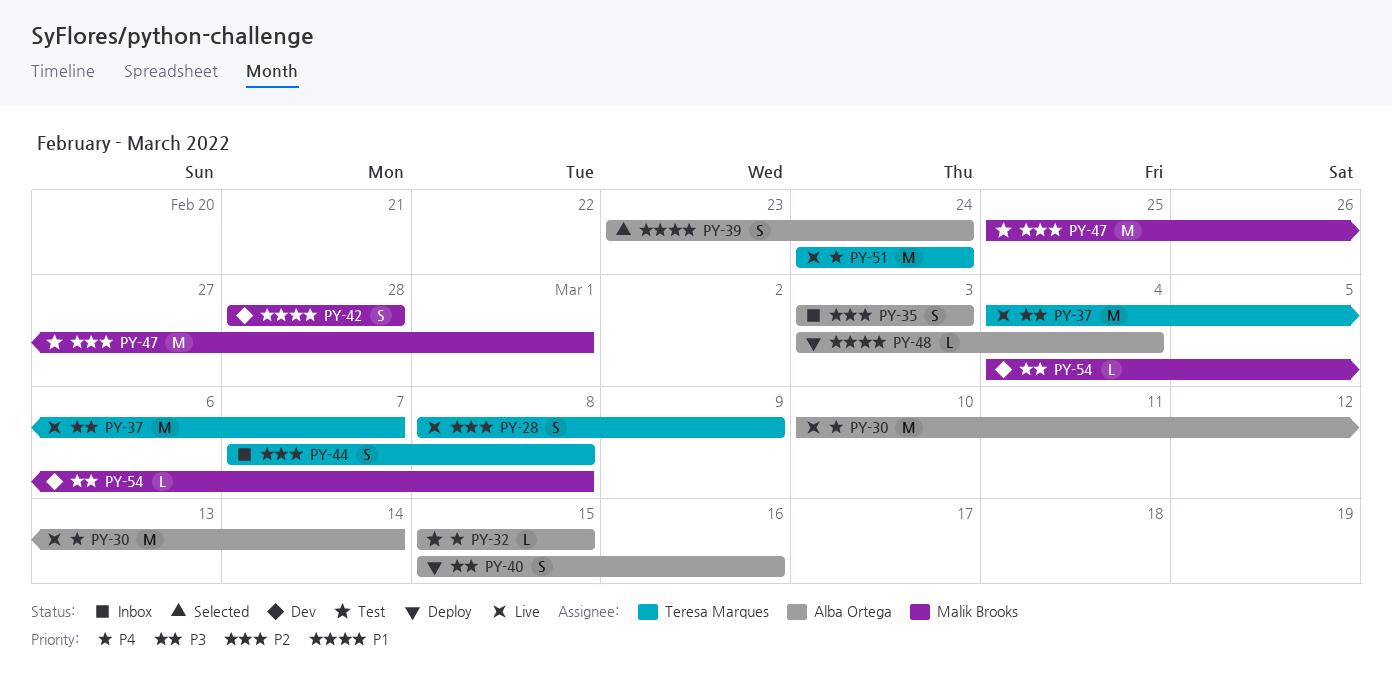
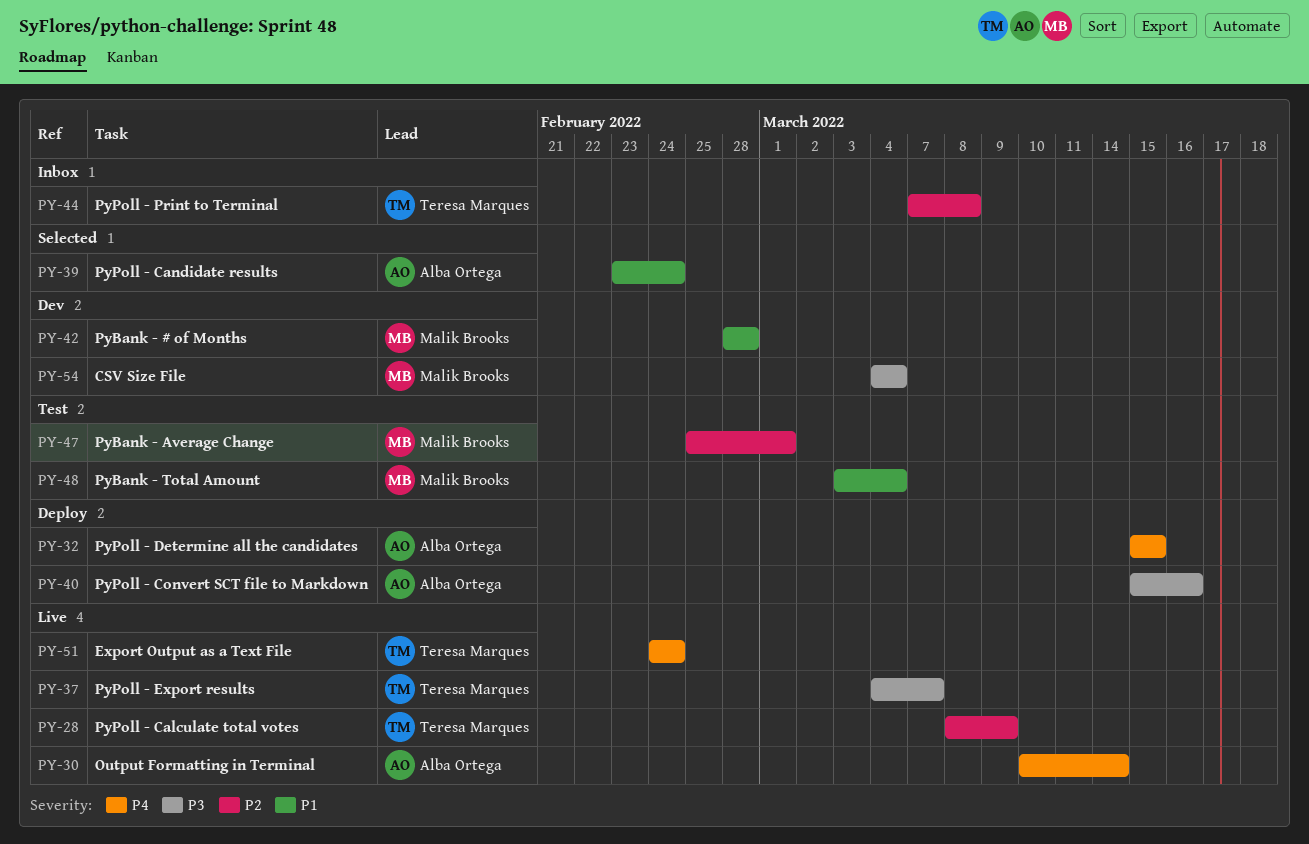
PY-32, status: Test -> Deploy
PY-35: present -> none
PY-48, status: Deploy -> Test
PY-48, owner: Alba Ortega -> Malik Brooks
PY-54, due: Mar 8 -> Mar 4

